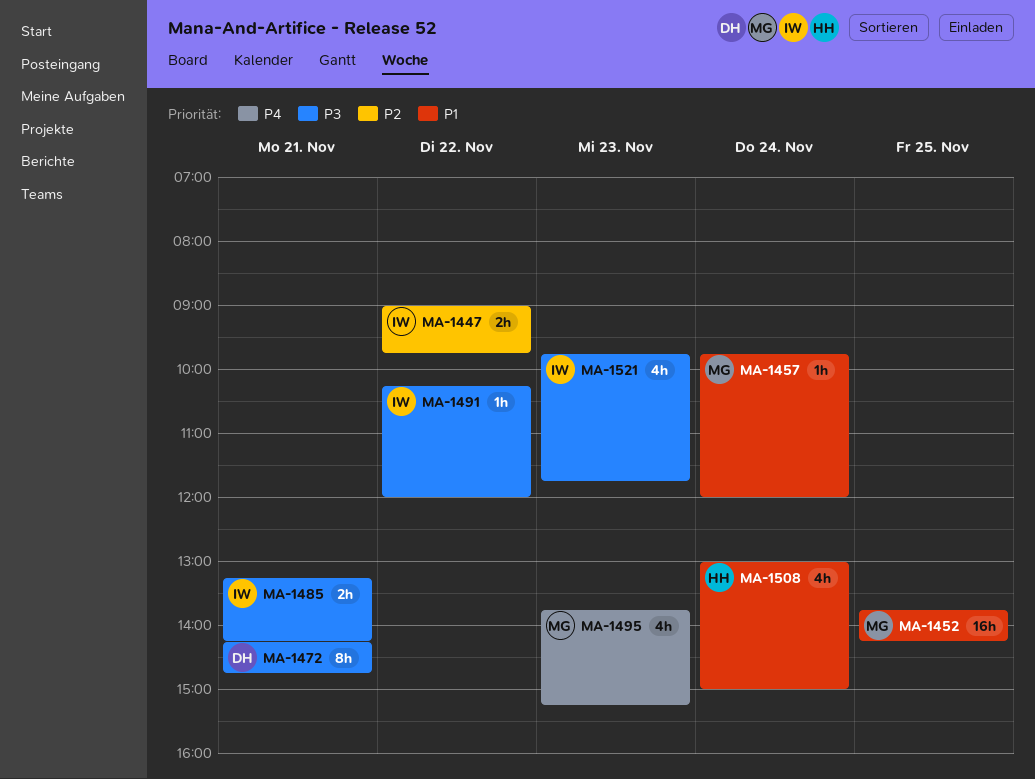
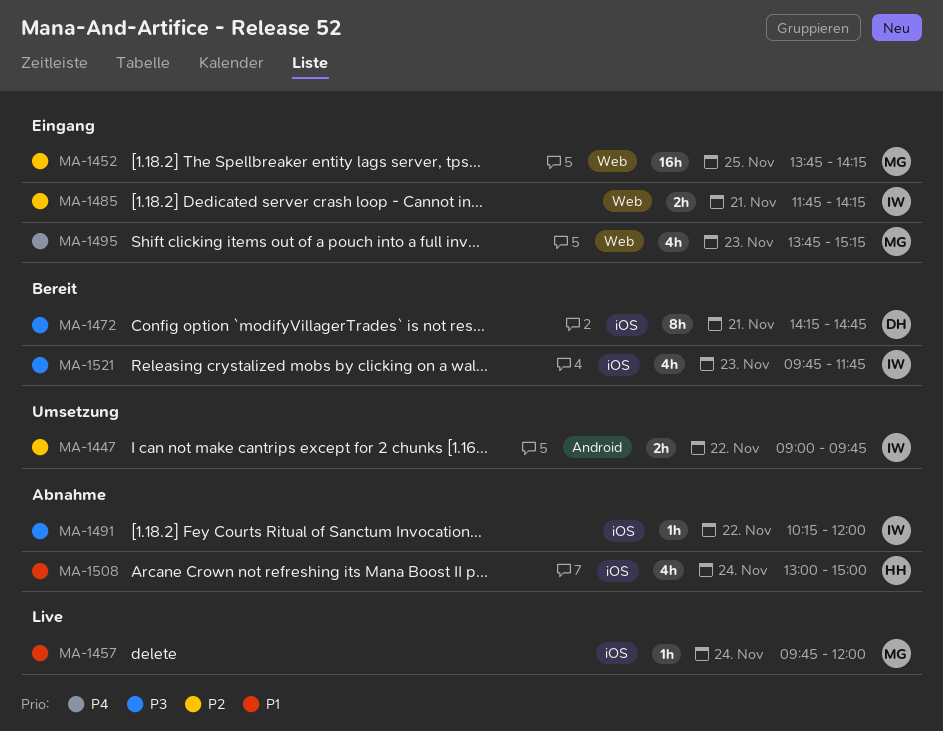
MA-1452, priority: P1 -> P2
MA-1485, priority: P3 -> P2
MA-1485, begins: 13:15 -> 11:45

